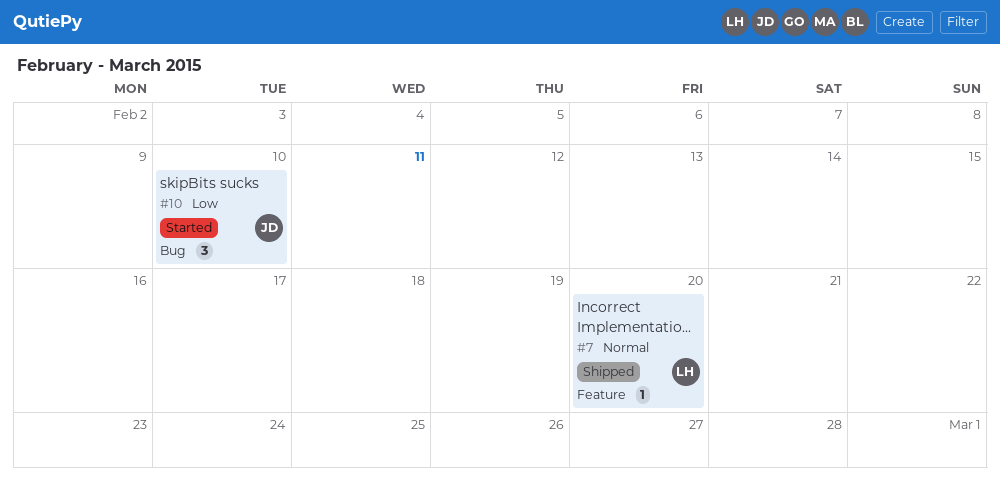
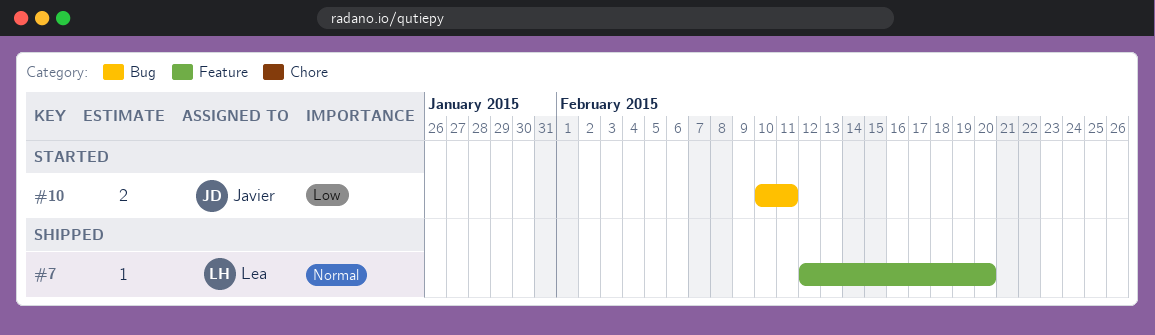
#10, estimate: 3 -> 2
#10, due: Feb 10 -> Feb 11

